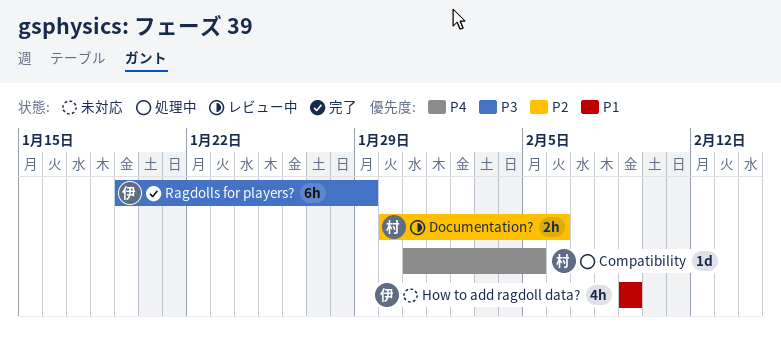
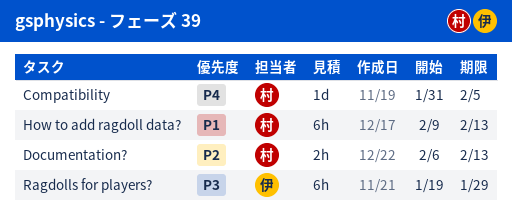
Documentation?, start: Jan 30 -> Feb 6
Documentation?, due: Feb 6 -> Feb 13
How to add ragdoll data?, owner: 伊 -> 村
How to add ragdoll data?, estimate: 4h -> 6h
How to add ragdoll data?, due: Feb 9 -> Feb 13

